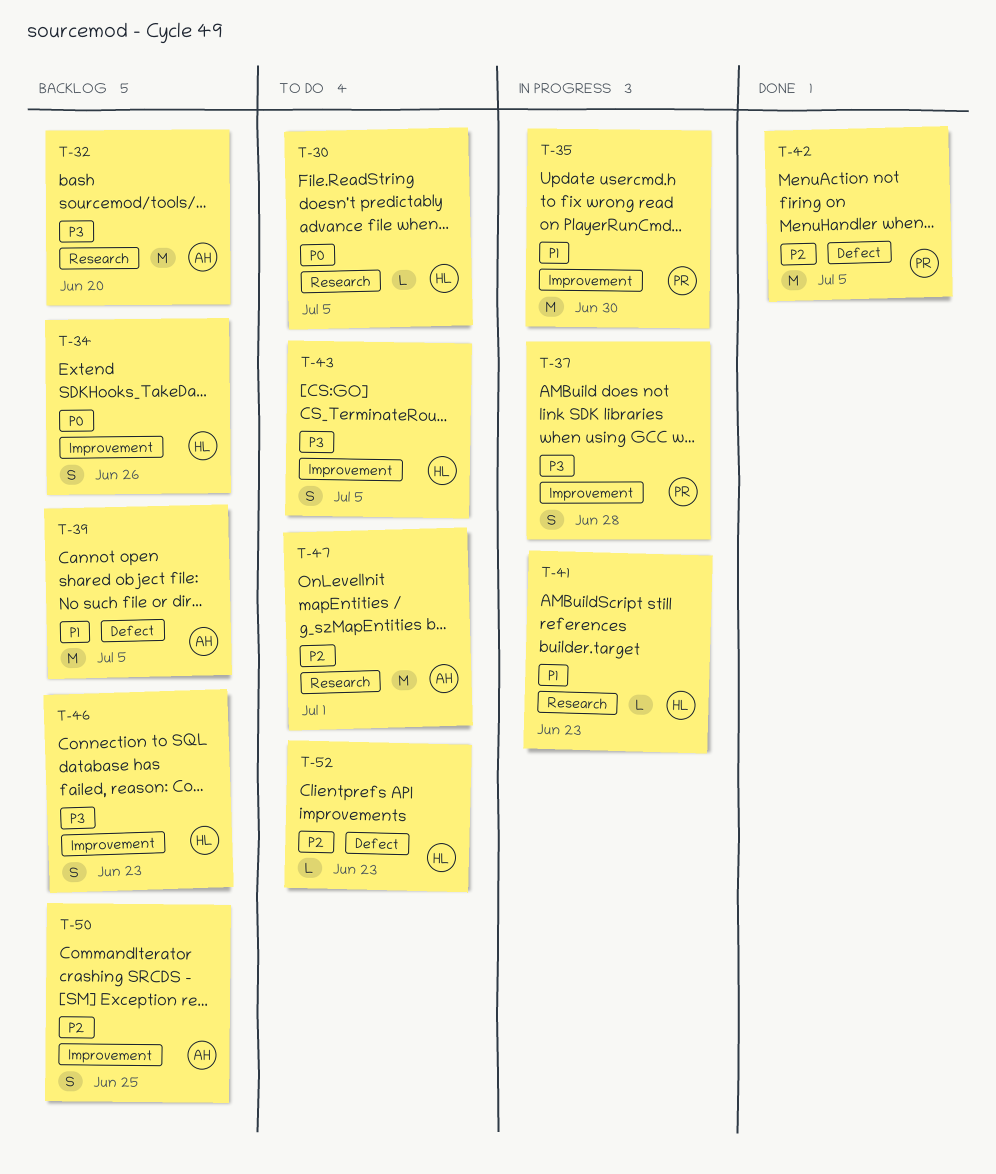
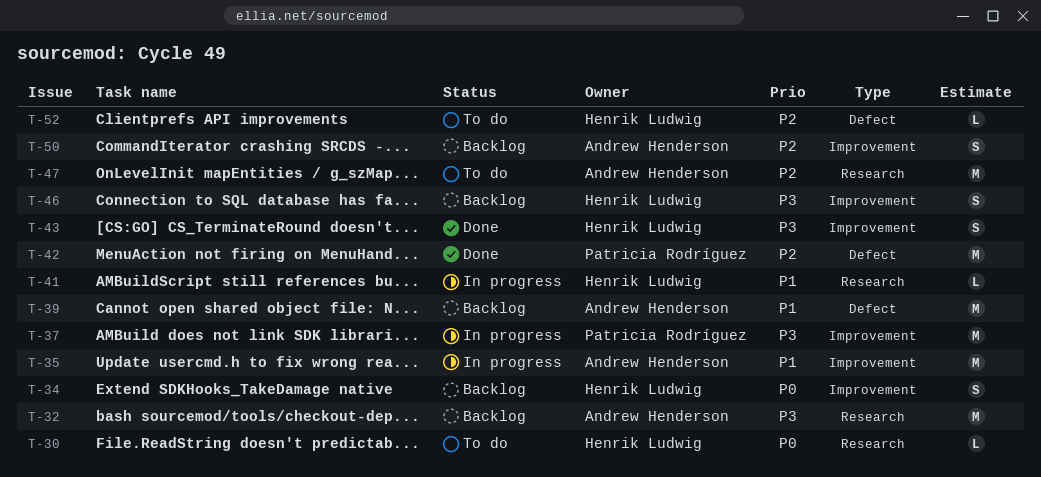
T-35, owner: Patricia Rodríguez -> Andrew Henderson
T-37, estimate: S -> M
T-43, status: To do -> Done

